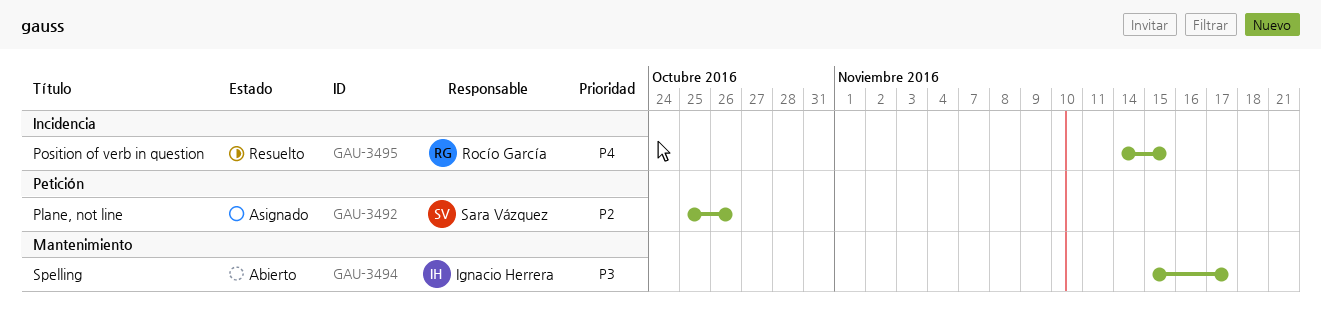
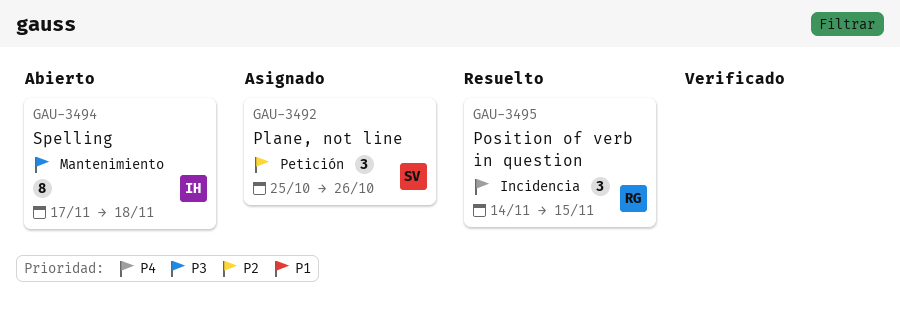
GAU-3494, start: Nov 15 -> Nov 17
GAU-3494, due: Nov 17 -> Nov 18

